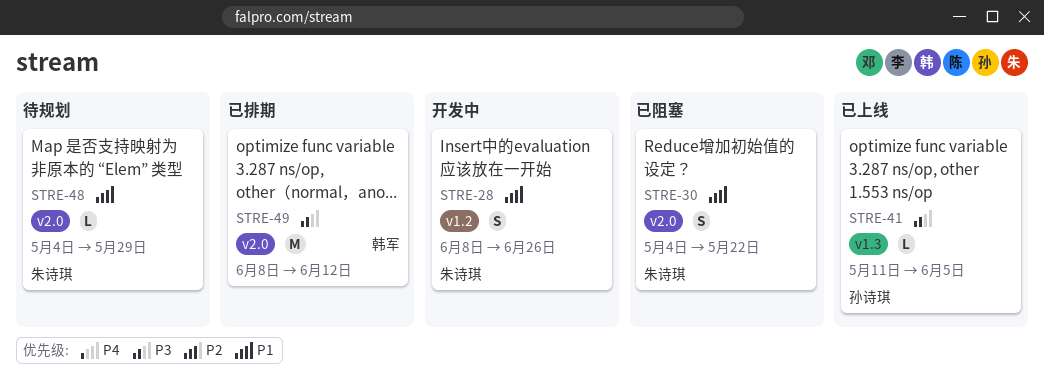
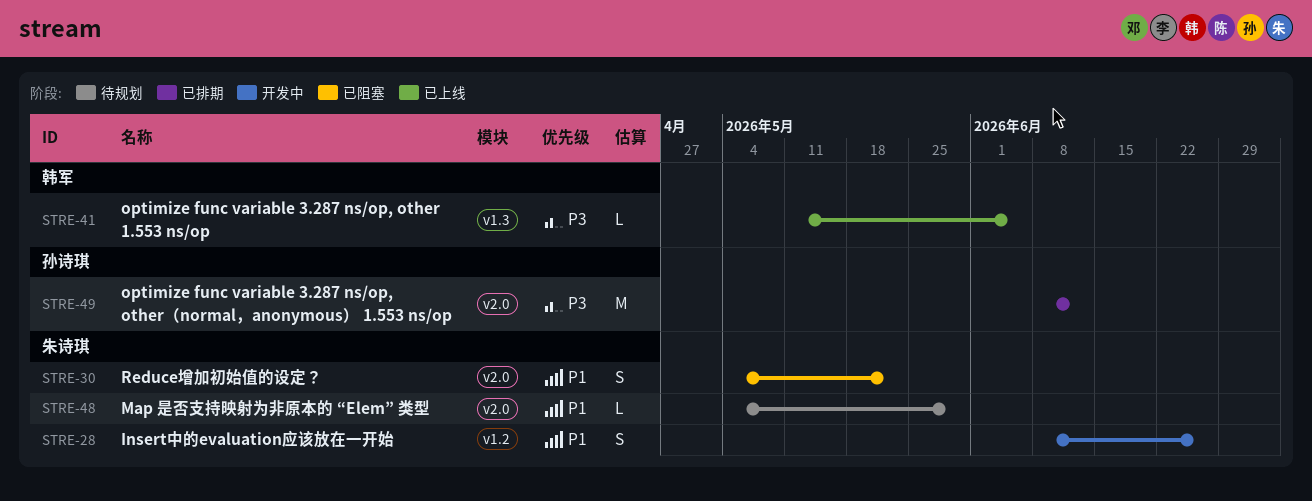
STRE-41, owner: 孙诗琪 -> 韩军
STRE-49, owner: 韩军 -> 孙诗琪

